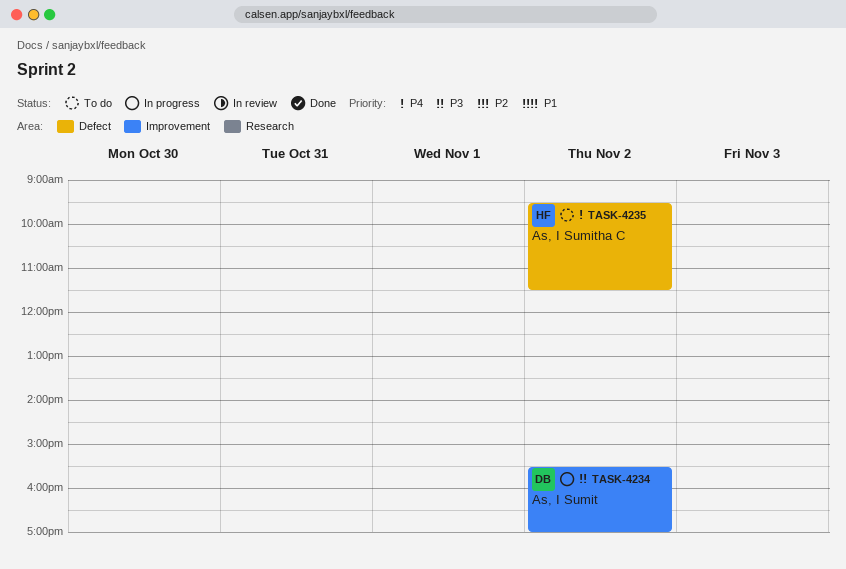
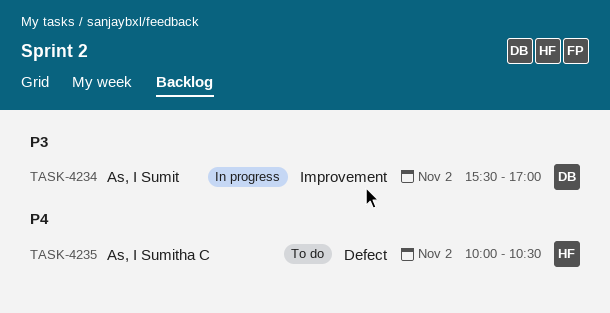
TASK-4235, begins: 09:30 -> 10:00
TASK-4235, ends: 11:30 -> 10:30

